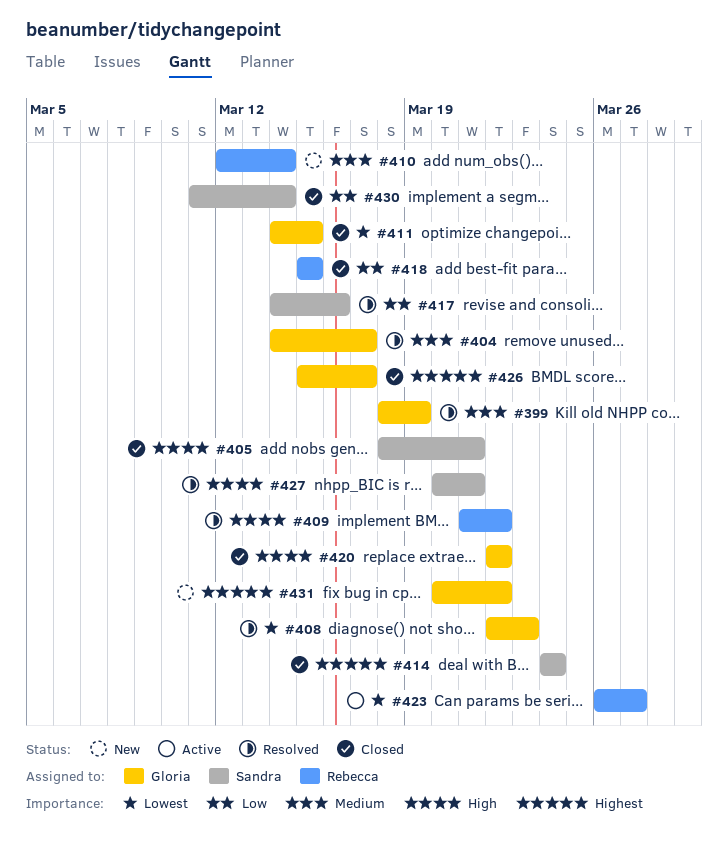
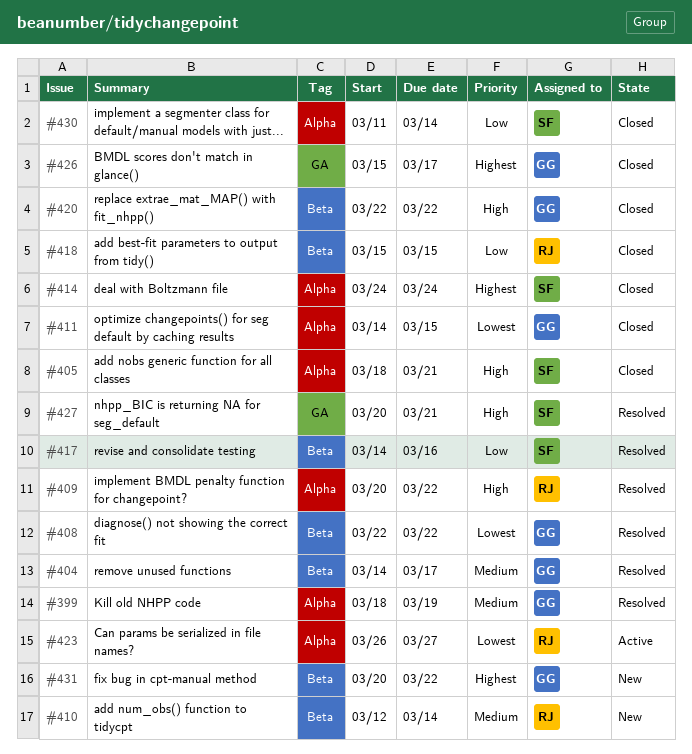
#408, due: Mar 23 -> Mar 22
#409, start: Mar 21 -> Mar 20

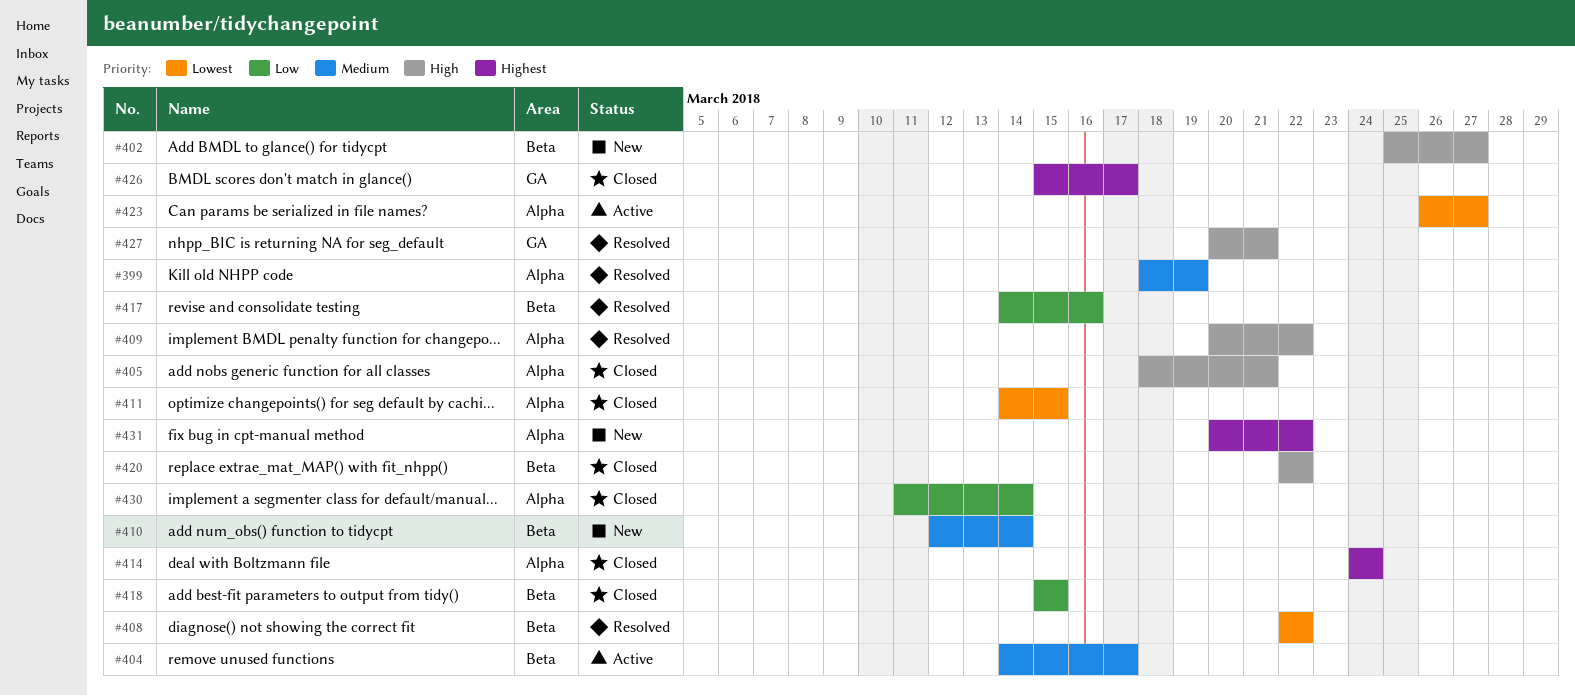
#402: none -> present
#404, status: Resolved -> Active
#431, label: Beta -> Alpha

